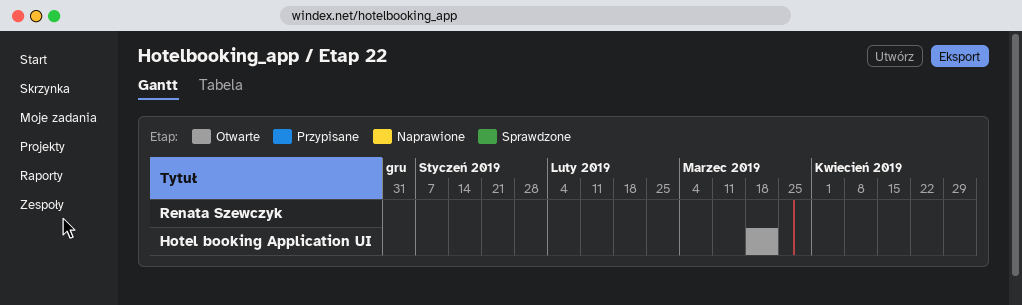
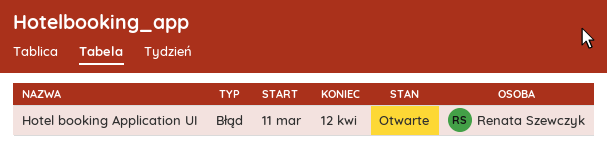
Hotel booking Application UI, start: Mar 18 -> Mar 11
Hotel booking Application UI, due: Mar 22 -> Apr 12

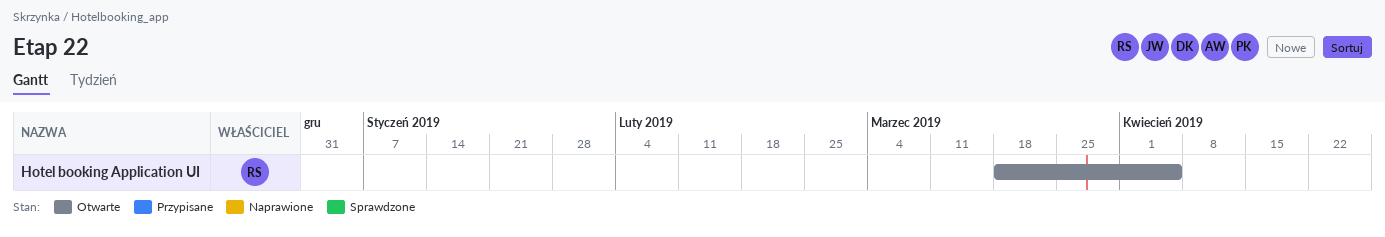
Hotel booking Application UI, start: Mar 11 -> Mar 18
Hotel booking Application UI, due: Apr 12 -> Apr 5

